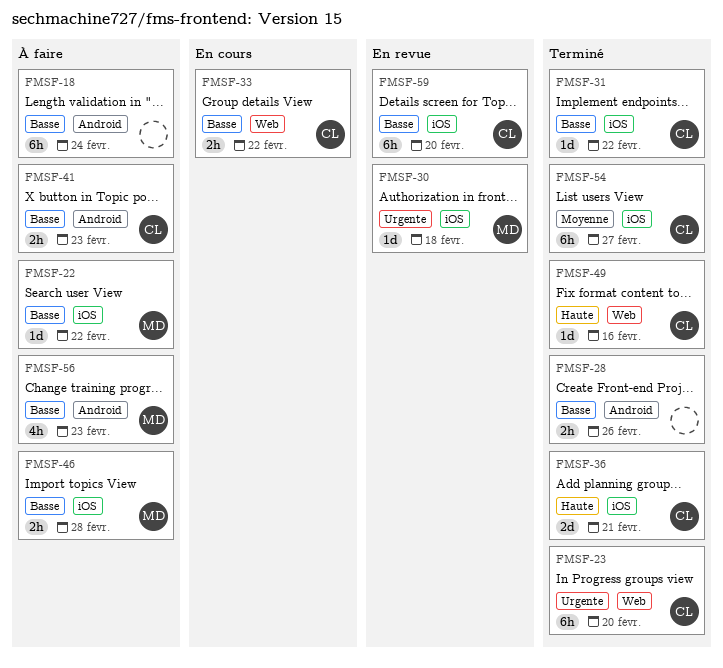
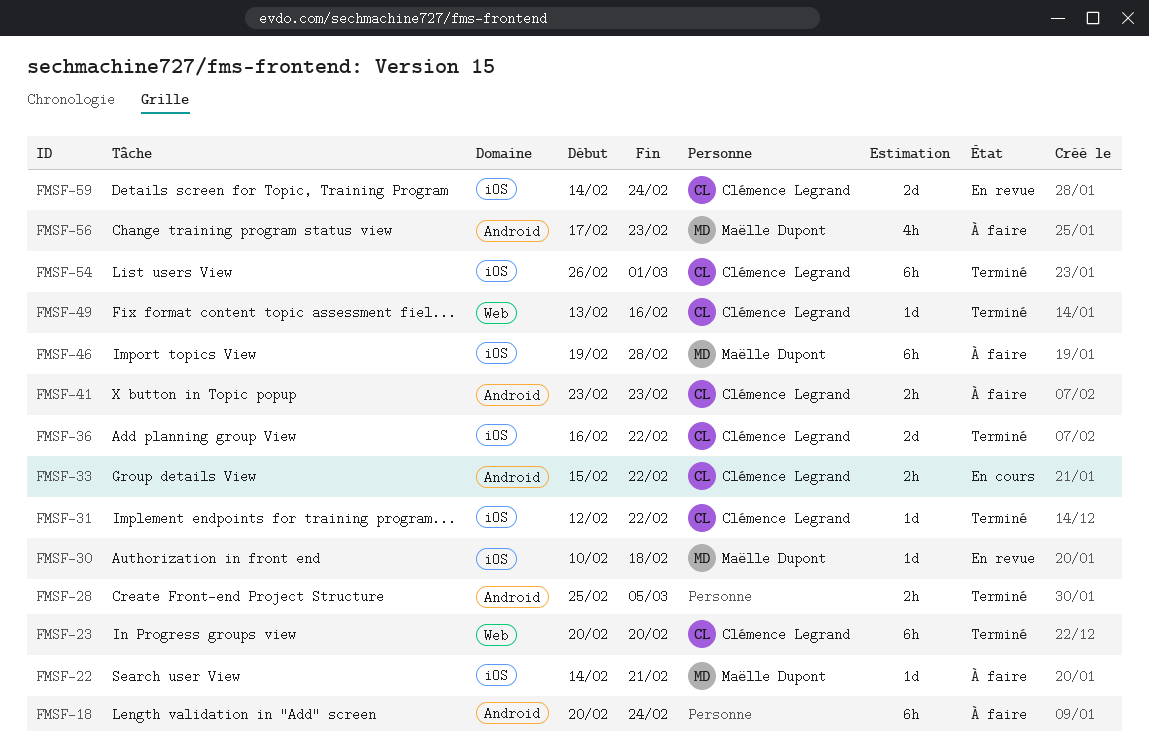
FMSF-22, due: Feb 22 -> Feb 21
FMSF-28, due: Feb 26 -> Mar 5
FMSF-33, label: Web -> Android
FMSF-36, due: Feb 21 -> Feb 22
FMSF-46, estimate: 2h -> 6h
FMSF-54, due: Feb 27 -> Mar 1
FMSF-59, estimate: 6h -> 2d
FMSF-59, due: Feb 20 -> Feb 24

